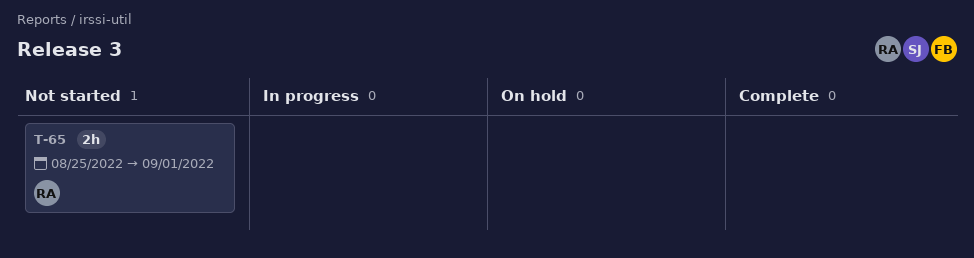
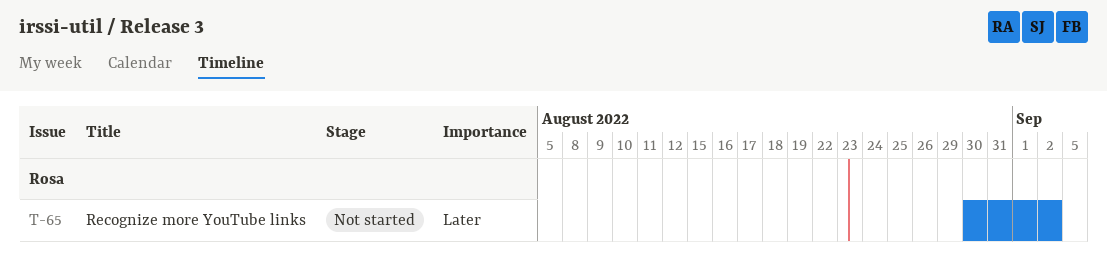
T-65, start: Aug 25 -> Aug 30
T-65, due: Sep 1 -> Sep 2

